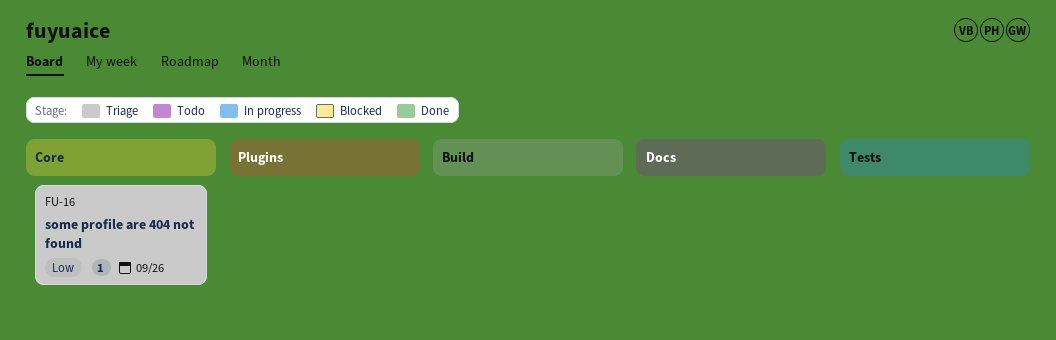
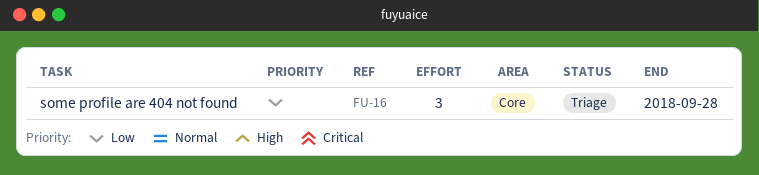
FU-16, estimate: 1 -> 3
FU-16, due: Sep 26 -> Sep 28

